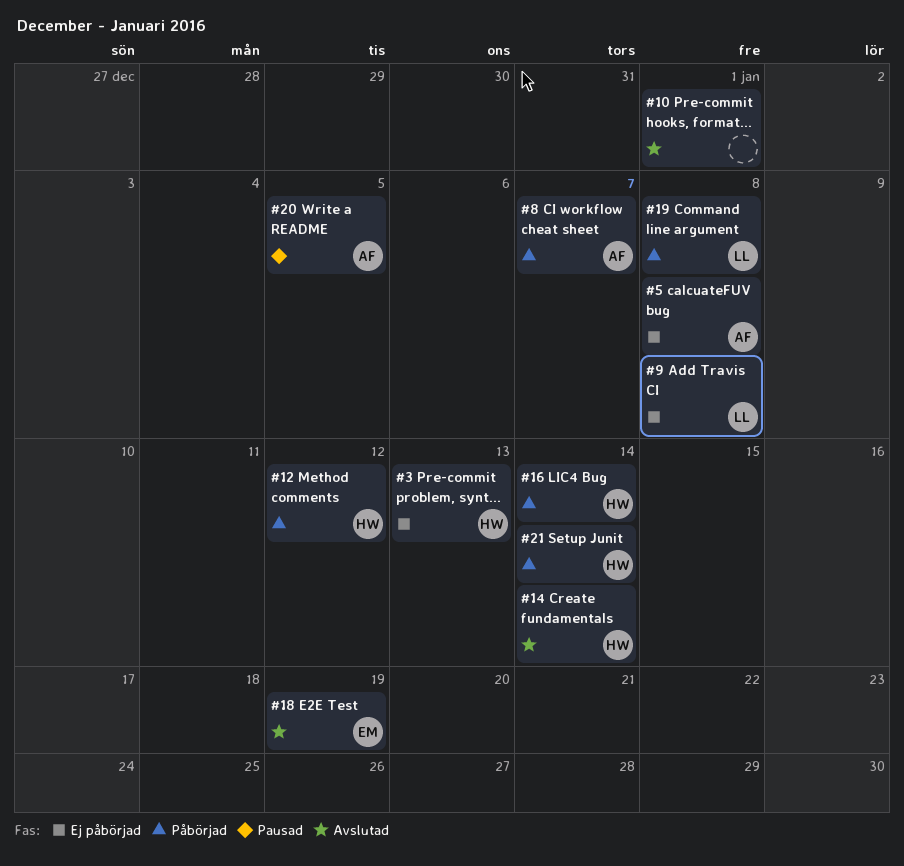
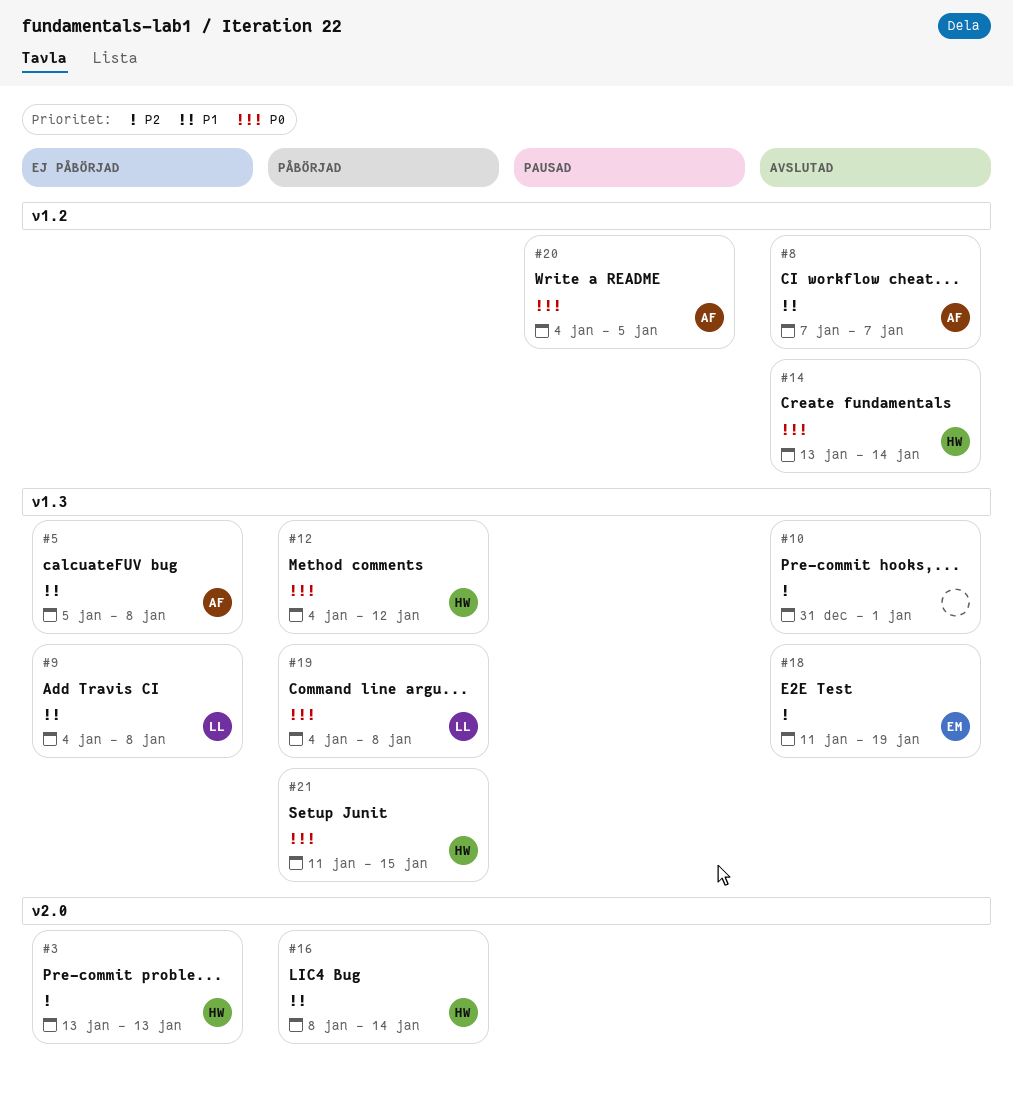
#8, status: Påbörjad -> Avslutad
#21, due: Jan 14 -> Jan 15

